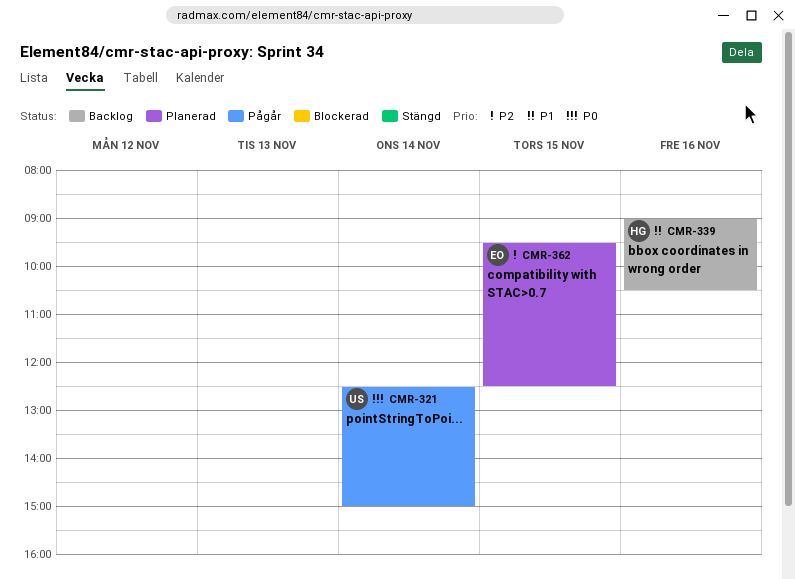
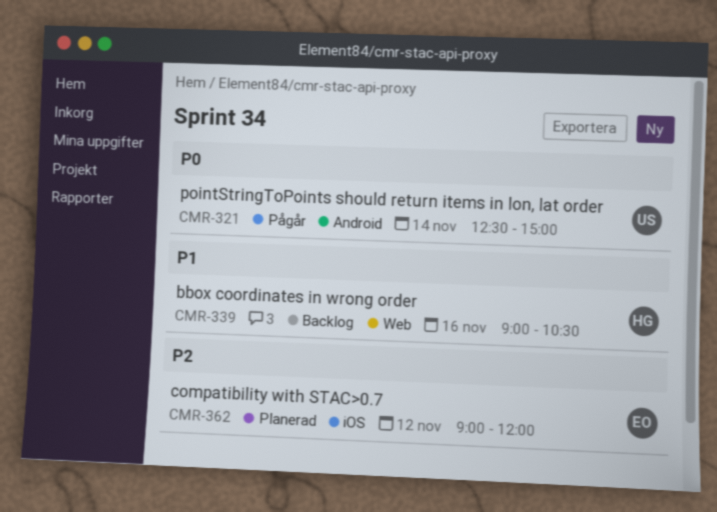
CMR-362, day: Nov 15 -> Nov 12
CMR-362, begins: 09:30 -> 09:00
CMR-362, ends: 12:30 -> 12:00

